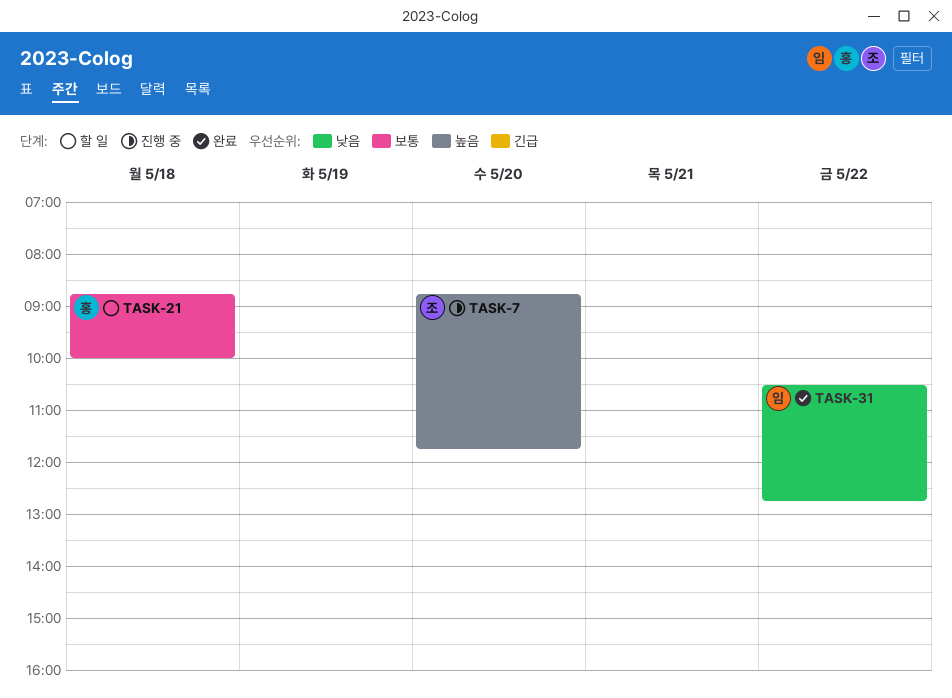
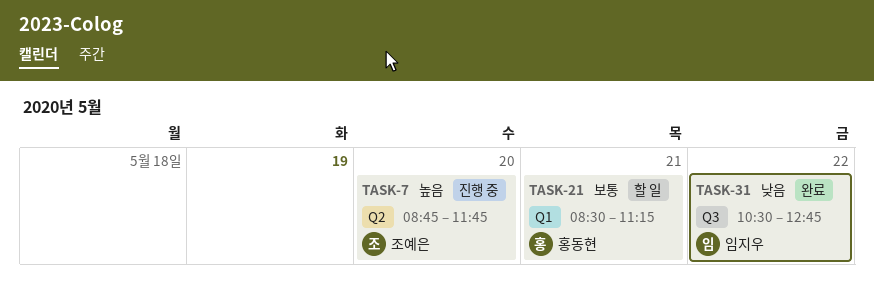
TASK-21, day: May 18 -> May 21
TASK-21, begins: 08:45 -> 08:30
TASK-21, ends: 10:00 -> 11:15

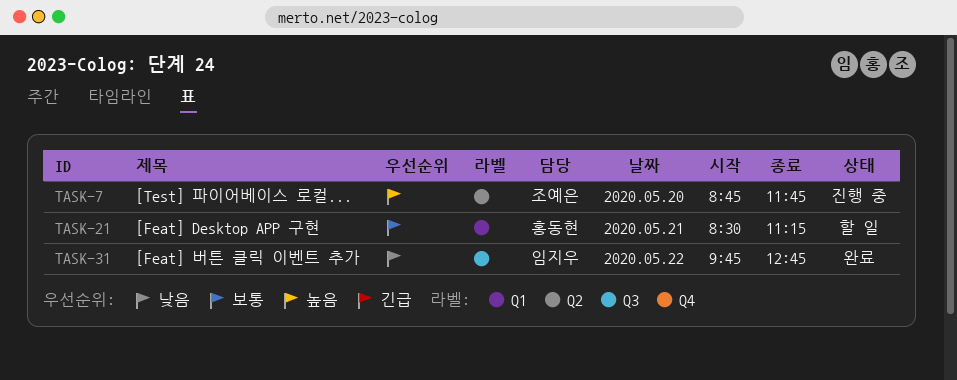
TASK-31, begins: 10:30 -> 09:45

